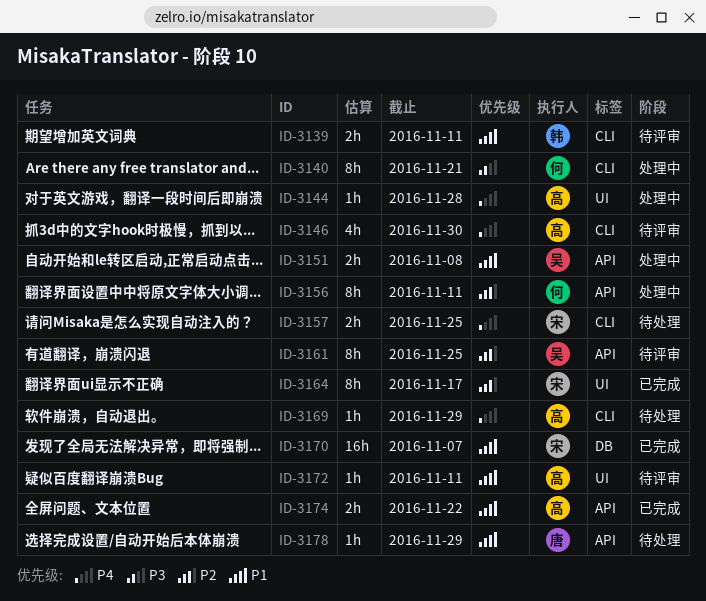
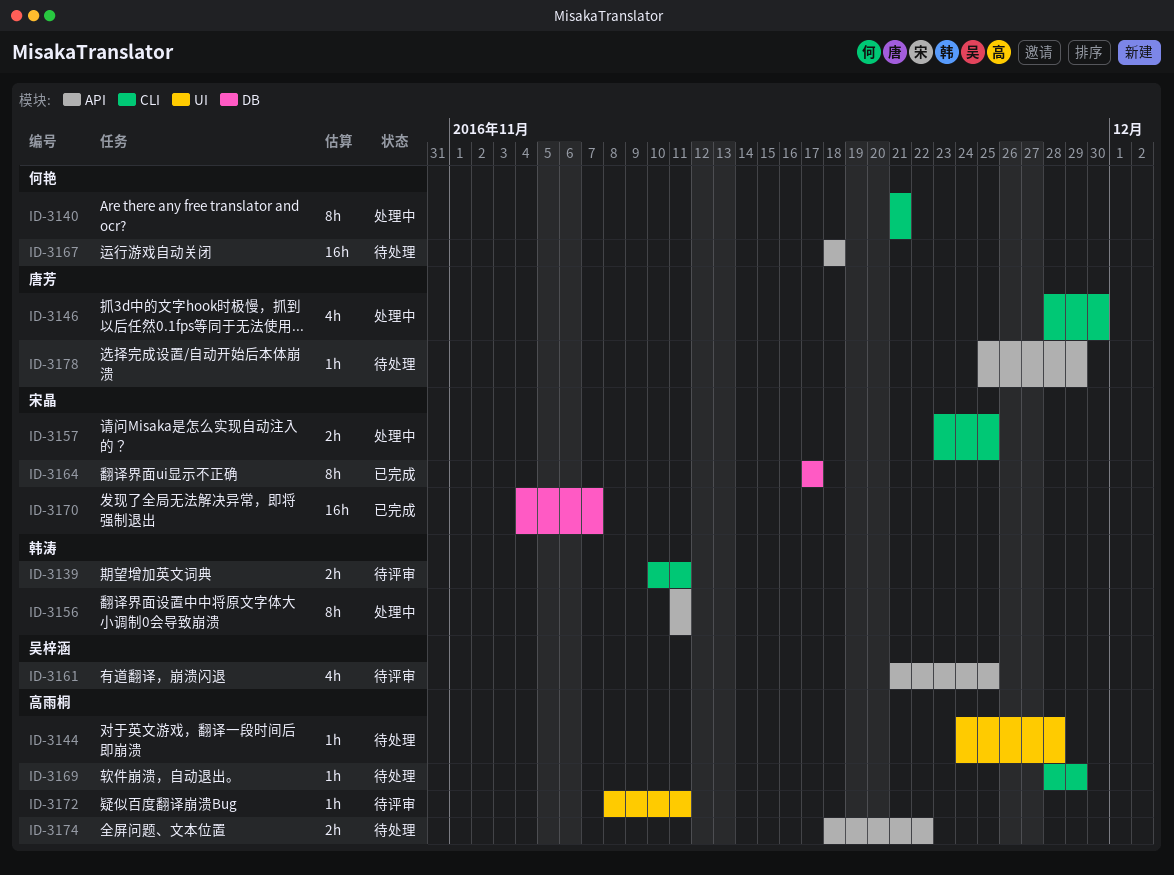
ID-3144, status: 处理中 -> 待处理
ID-3146, status: 待评审 -> 处理中
ID-3146, owner: 高雨桐 -> 唐芳
ID-3151: present -> none
ID-3156, owner: 何艳 -> 韩涛
ID-3157, status: 待处理 -> 处理中
ID-3161, estimate: 8h -> 4h
ID-3164, label: UI -> DB
ID-3167: none -> present
ID-3174, status: 已完成 -> 待处理

